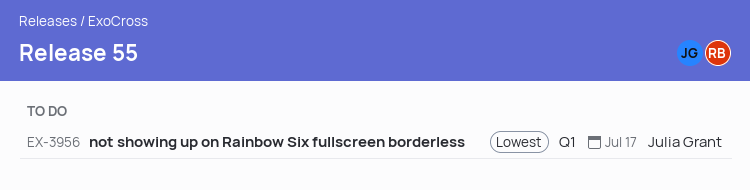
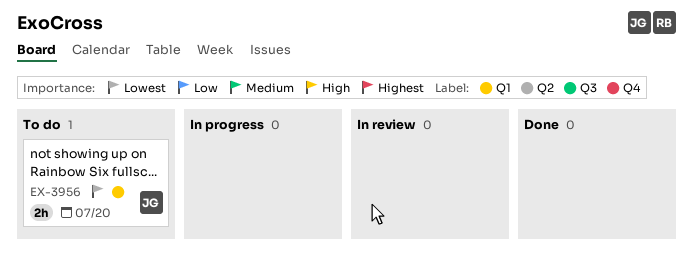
EX-3956, due: Jul 17 -> Jul 20

